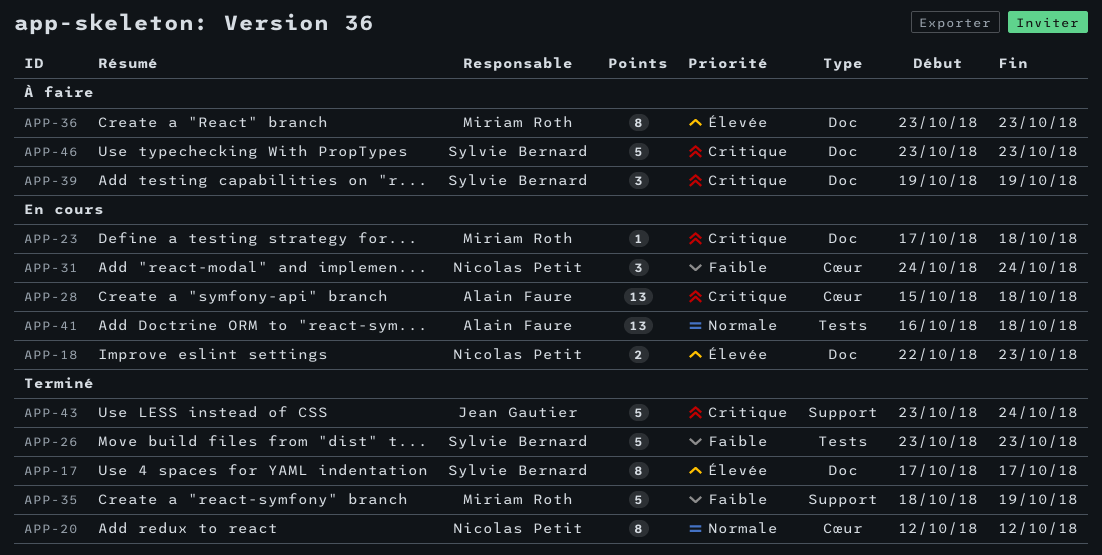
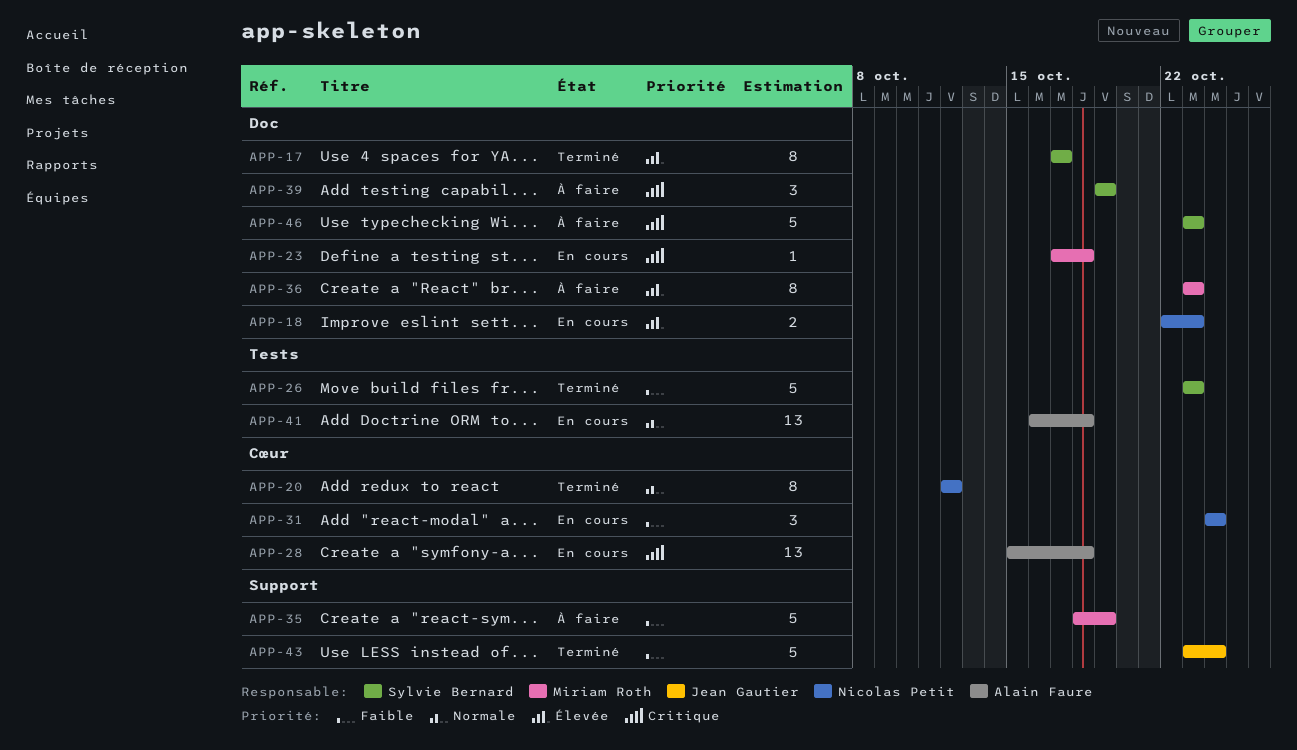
APP-35, status: Terminé -> À faire
APP-43, priority: Critique -> Faible

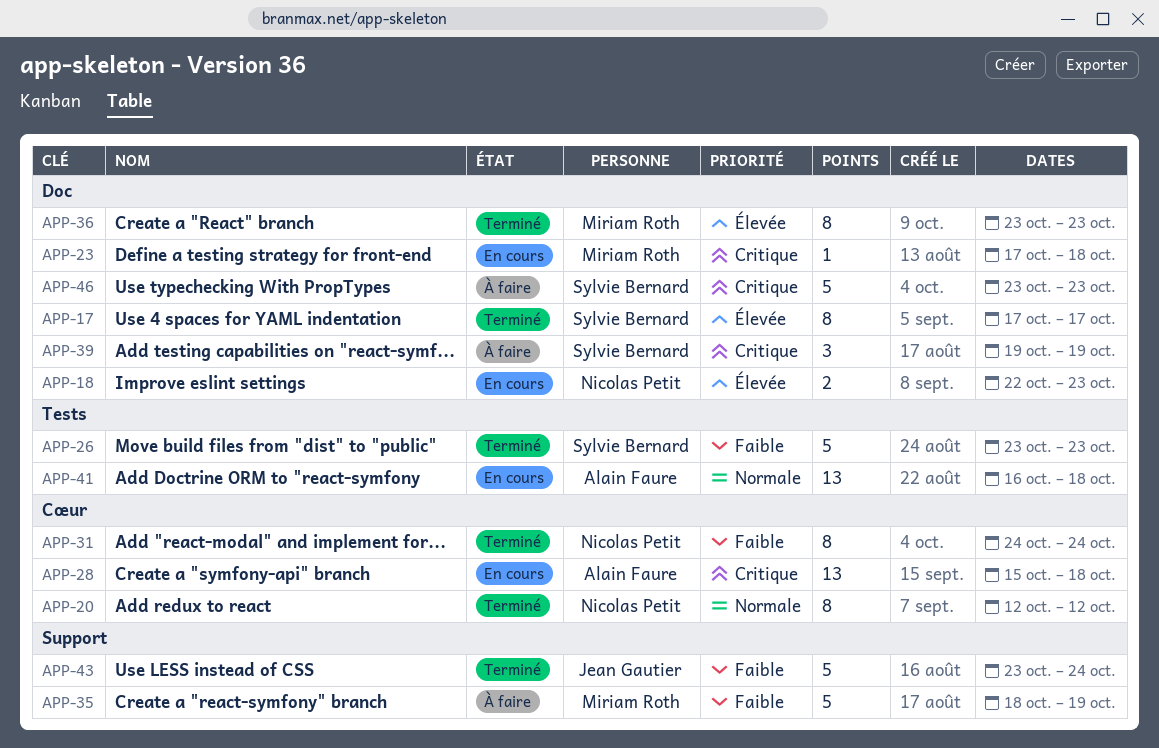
APP-31, status: En cours -> Terminé
APP-31, estimate: 3 -> 8
APP-36, status: À faire -> Terminé

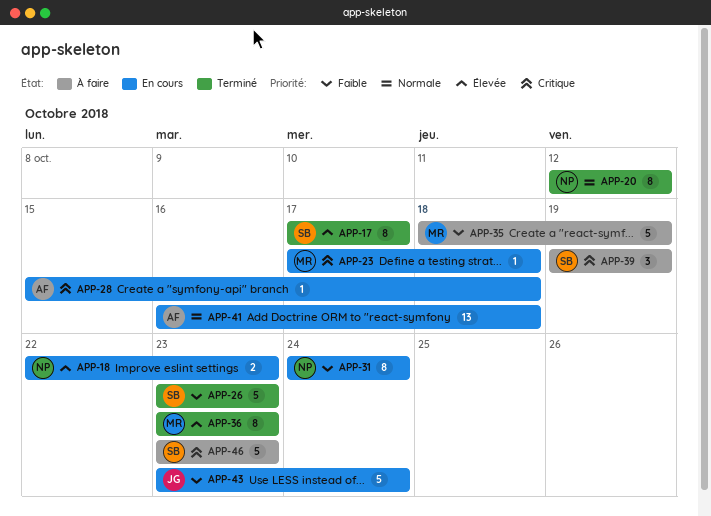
APP-28, estimate: 13 -> 1
APP-31, status: Terminé -> En cours
APP-43, status: Terminé -> En cours

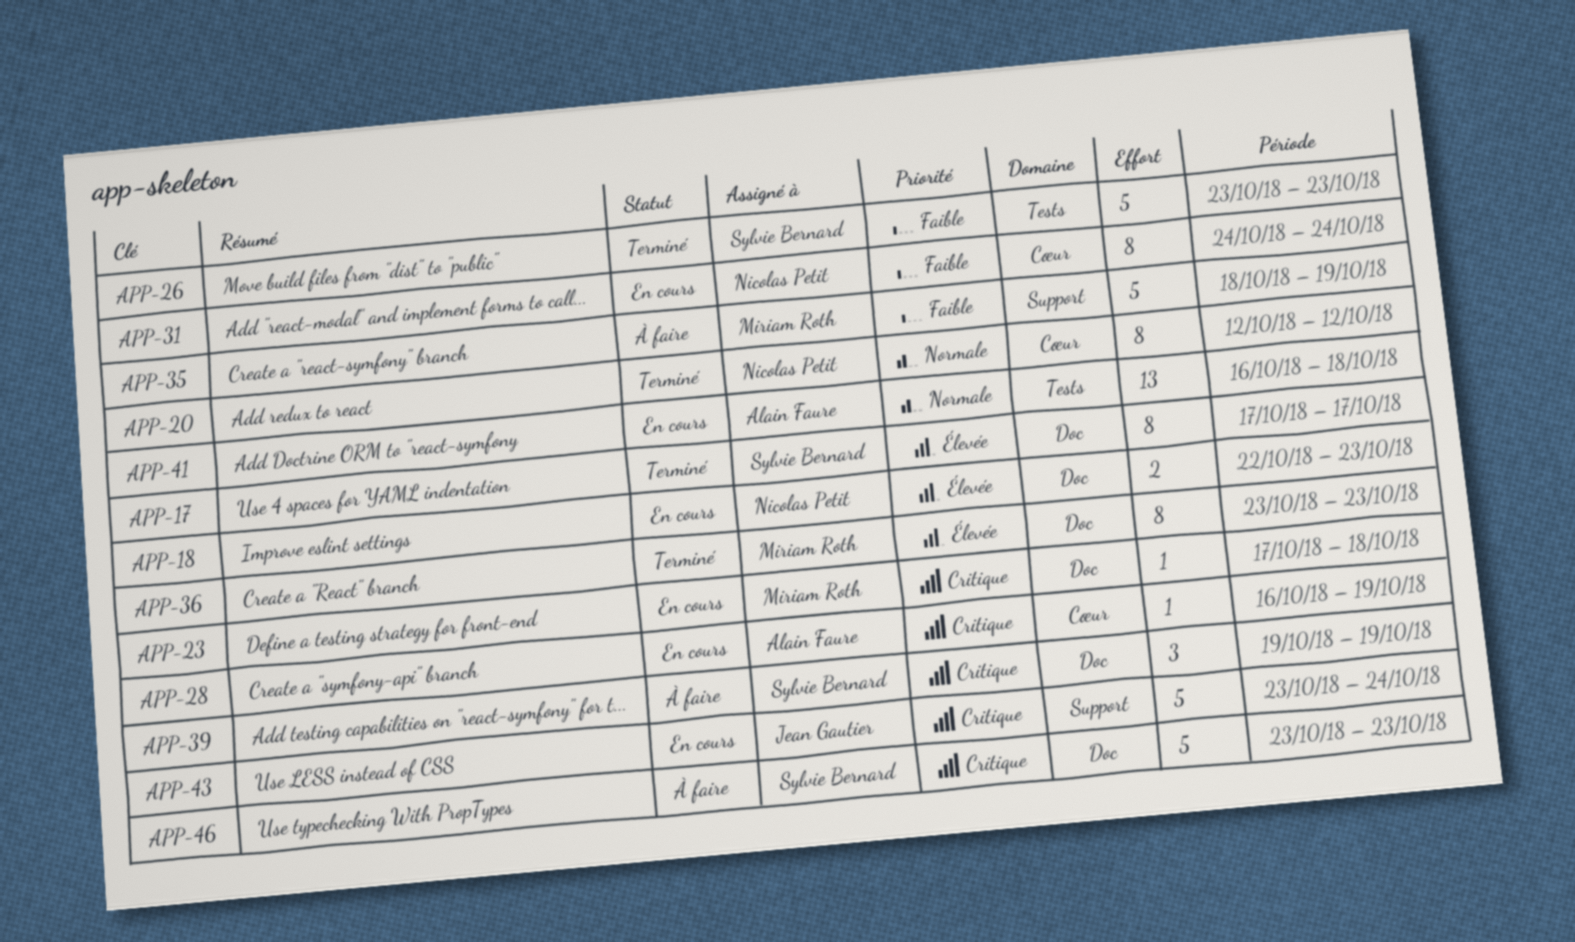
APP-28, start: Oct 15 -> Oct 16
APP-28, due: Oct 18 -> Oct 19
APP-43, priority: Faible -> Critique

